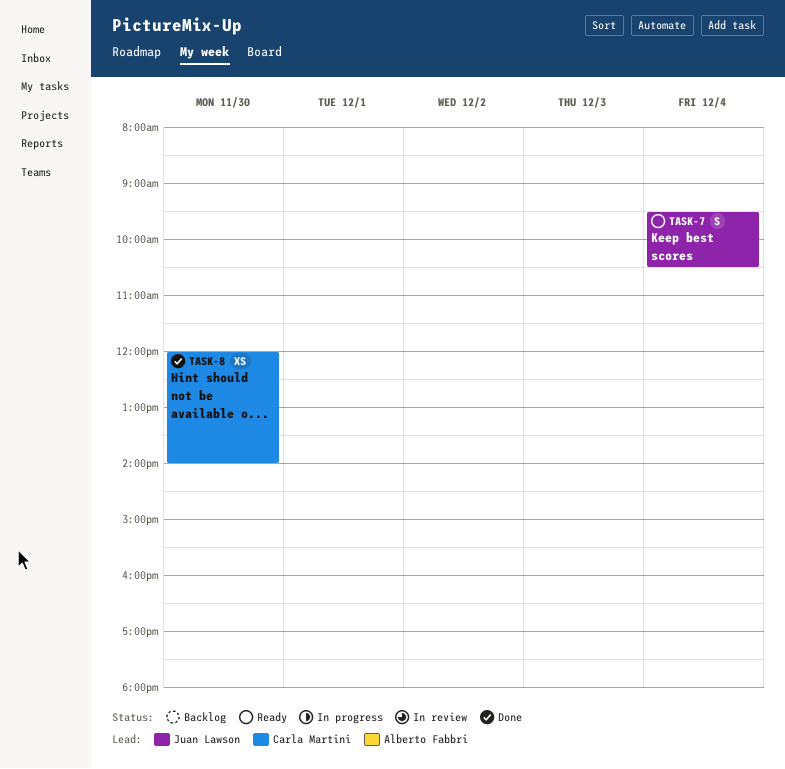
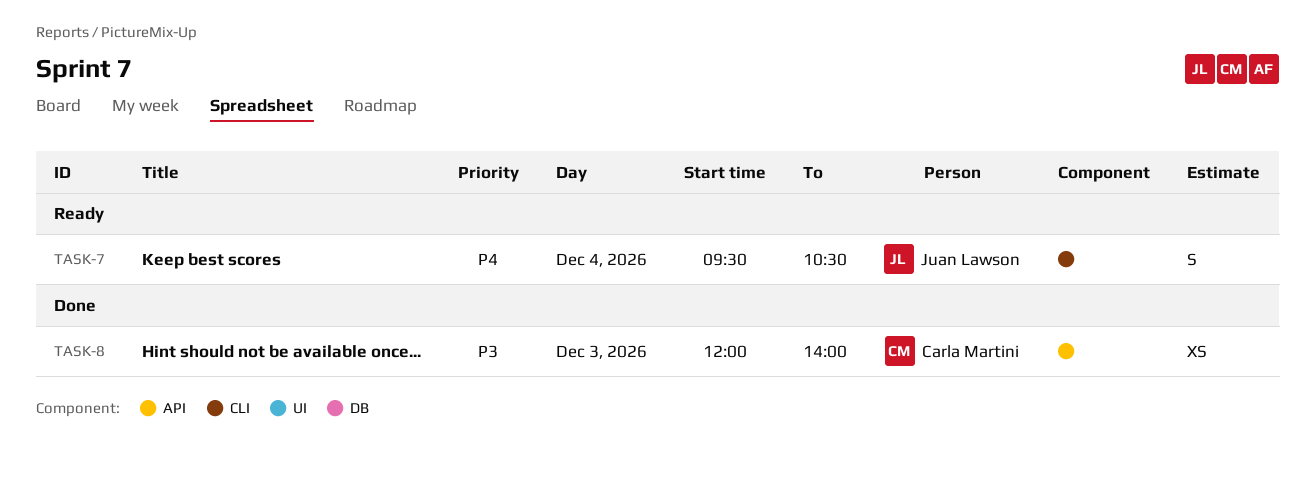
TASK-8, day: Nov 30 -> Dec 3

